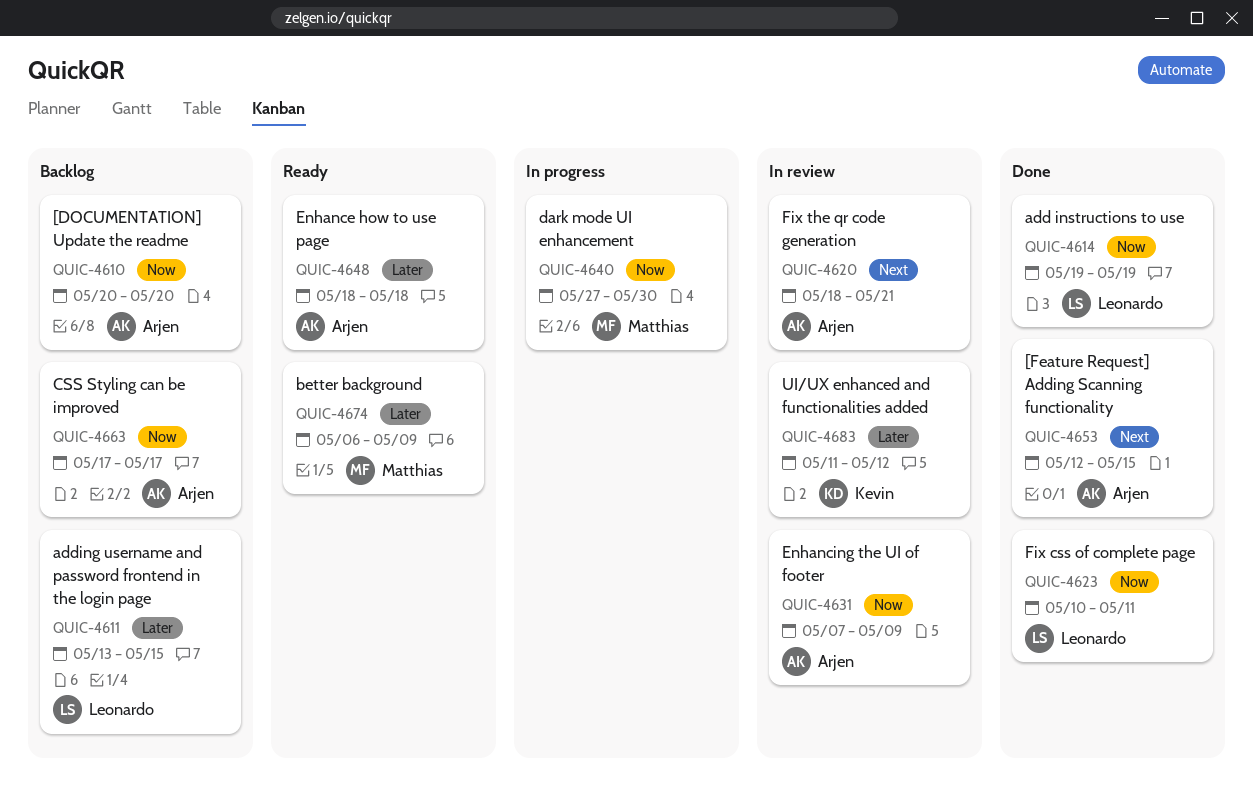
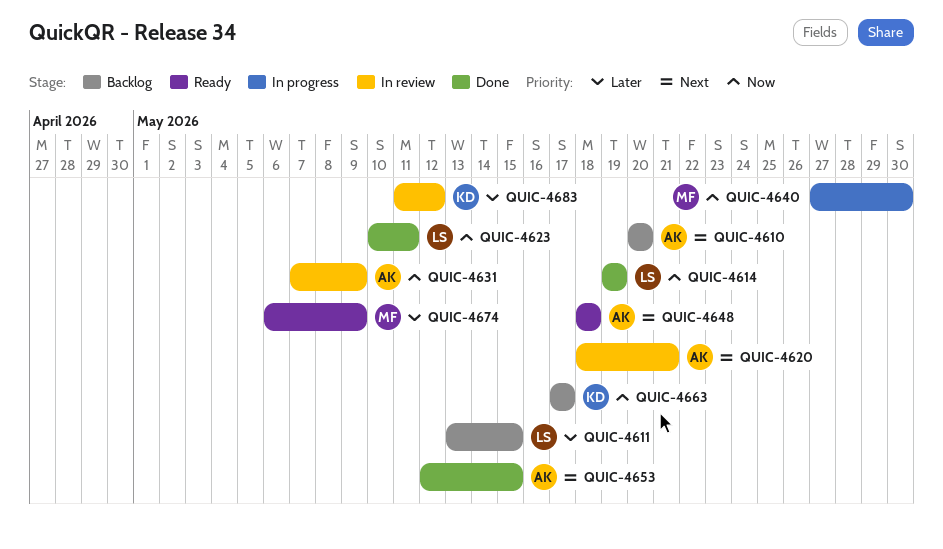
QUIC-4610, priority: Now -> Next
QUIC-4648, priority: Later -> Next
QUIC-4663, owner: Arjen -> Kevin

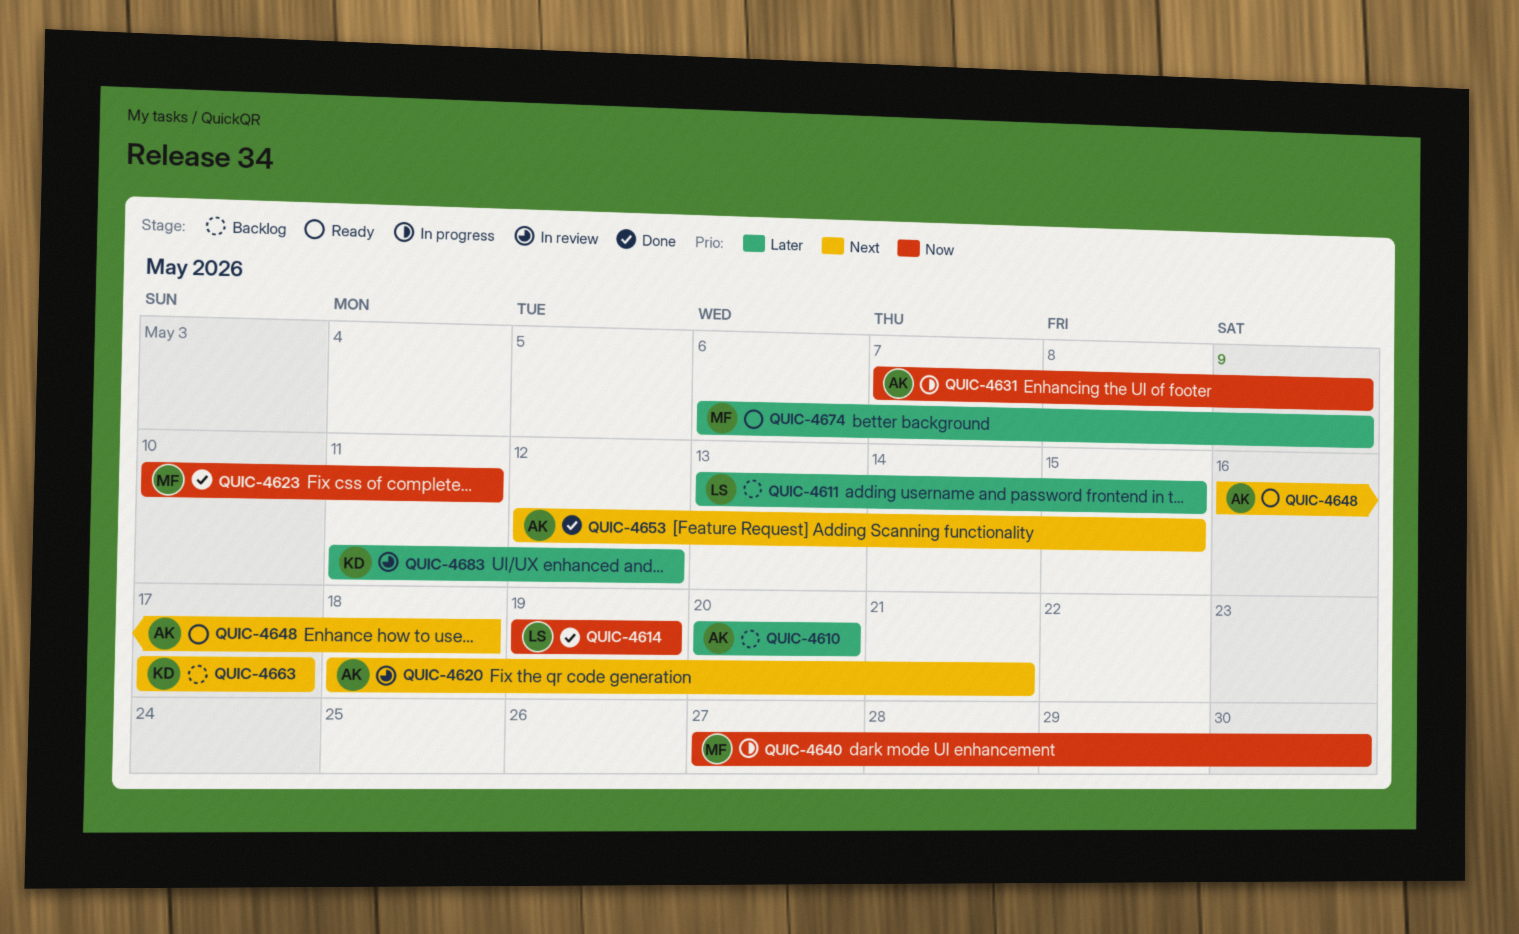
QUIC-4610, priority: Next -> Later
QUIC-4623, owner: LS -> MF
QUIC-4631, status: In review -> In progress
QUIC-4648, start: May 18 -> May 16
QUIC-4663, priority: Now -> Next

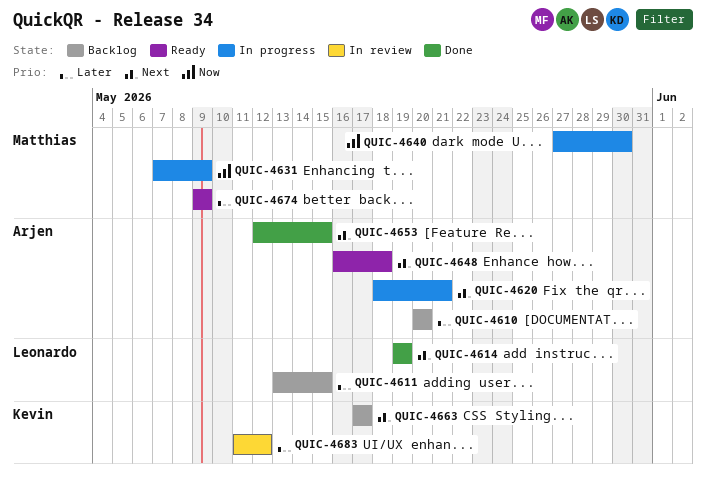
QUIC-4614, priority: Now -> Next
QUIC-4620, status: In review -> In progress
QUIC-4623: present -> none
QUIC-4631, owner: Arjen -> Matthias
QUIC-4674, start: May 6 -> May 9

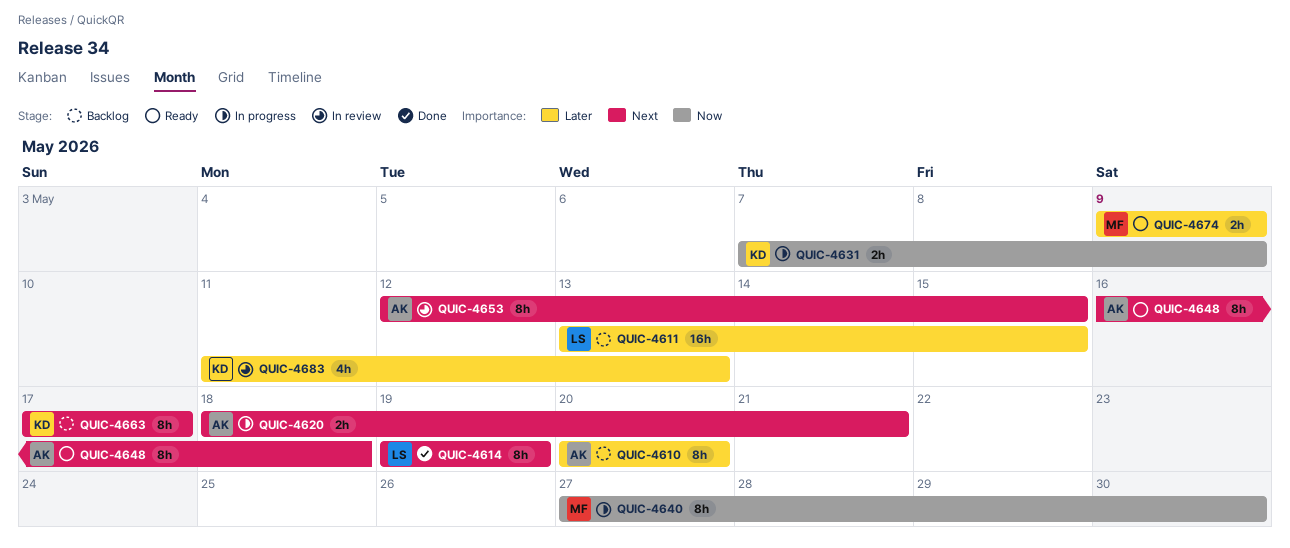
QUIC-4631, owner: Matthias -> Kevin
QUIC-4653, status: Done -> In review
QUIC-4683, due: May 12 -> May 13

